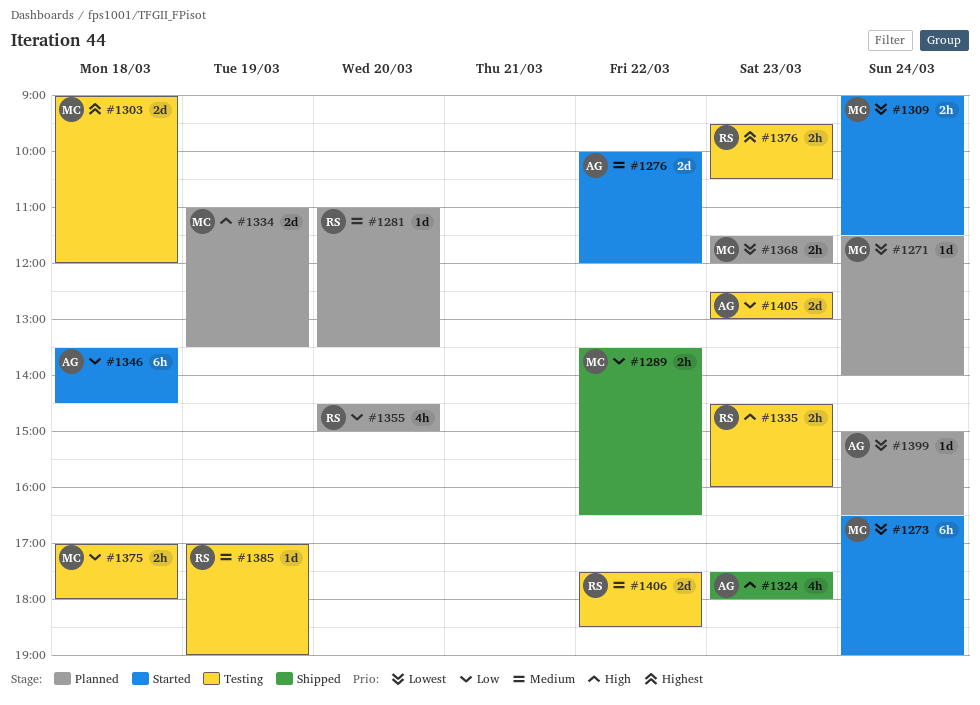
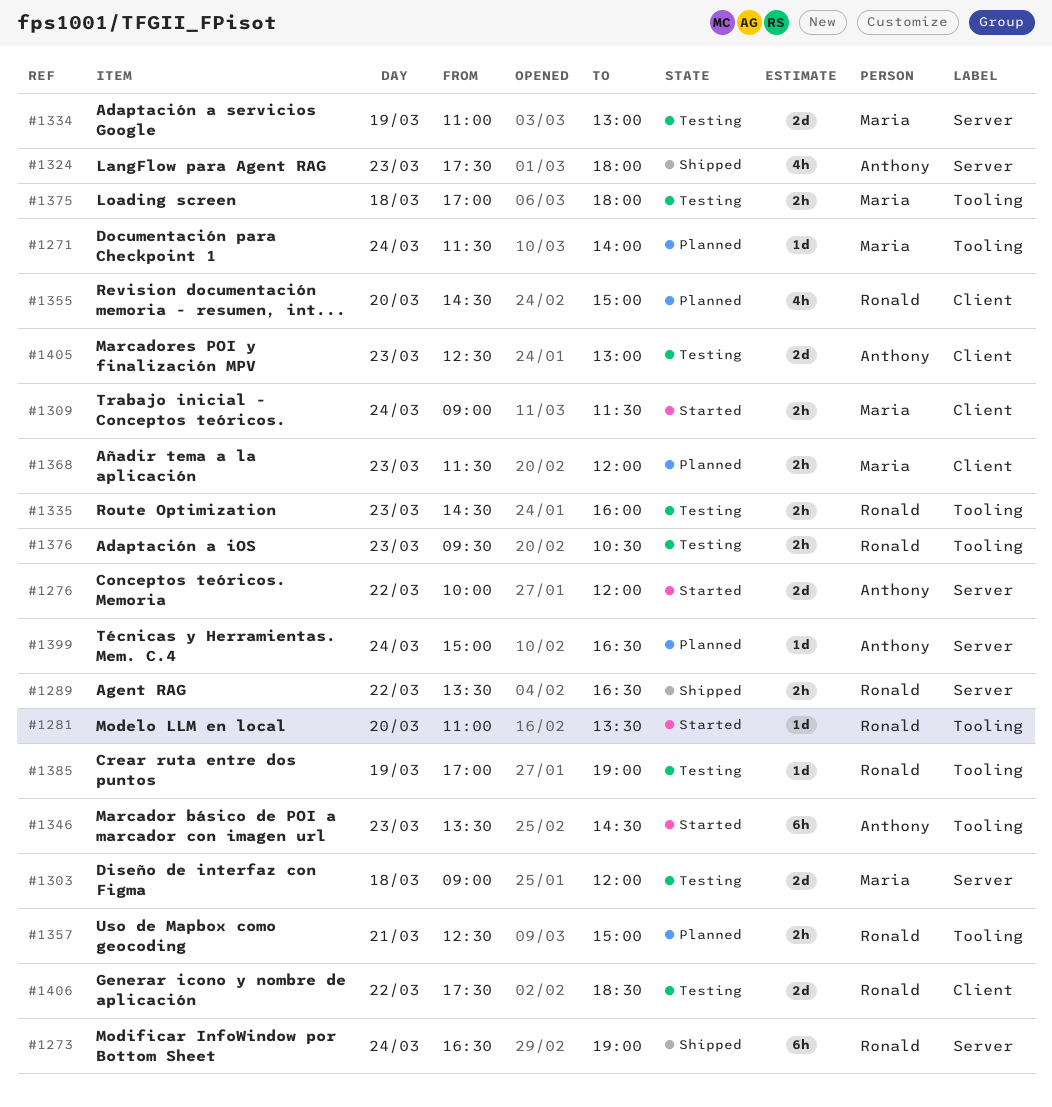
#1273, status: Started -> Shipped
#1273, owner: Maria -> Ronald
#1281, status: Planned -> Started
#1289, owner: Maria -> Ronald
#1334, status: Planned -> Testing
#1334, ends: 13:30 -> 13:00
#1346, day: Mar 18 -> Mar 23
#1357: none -> present

